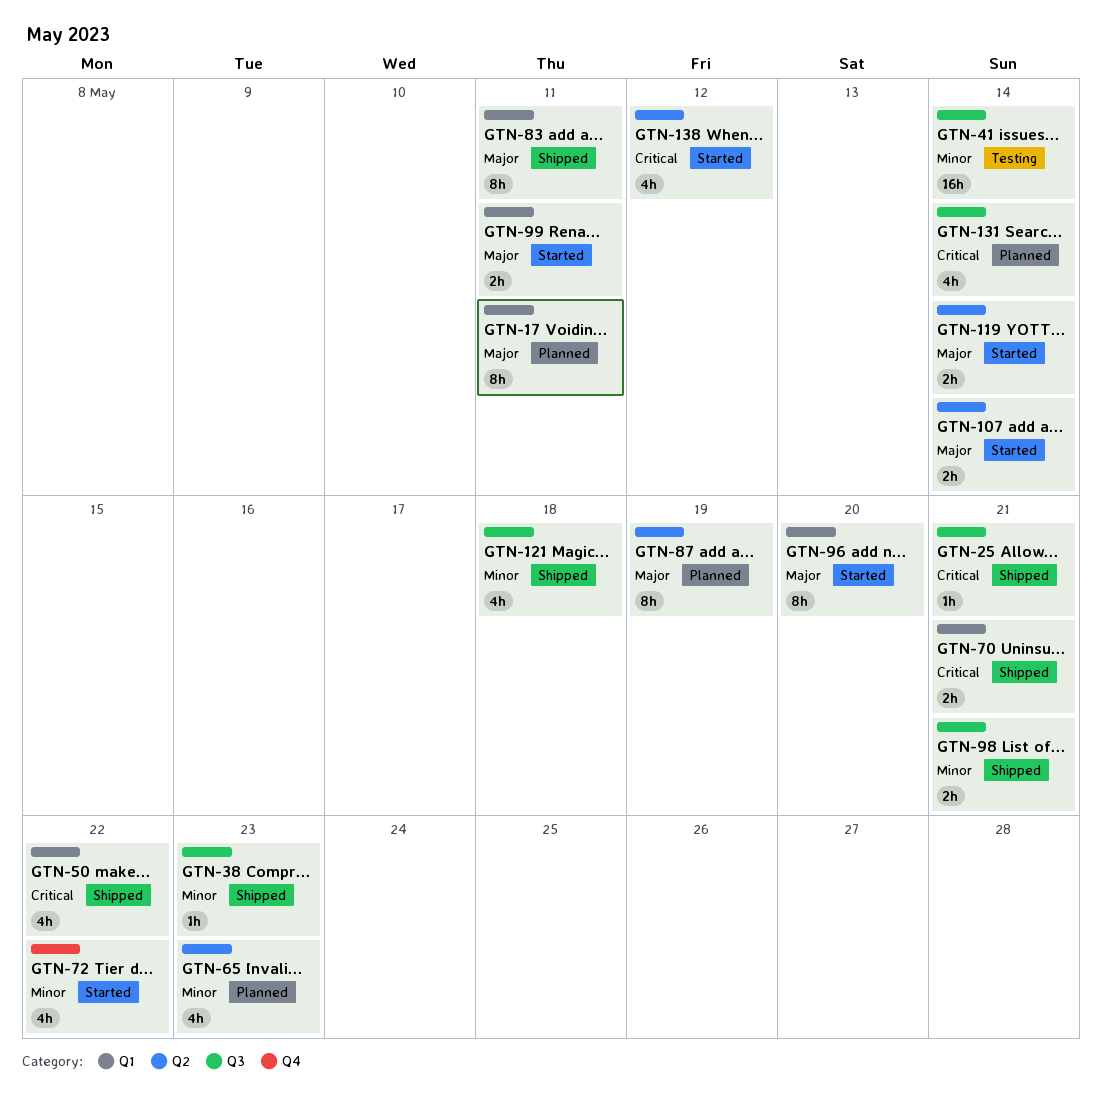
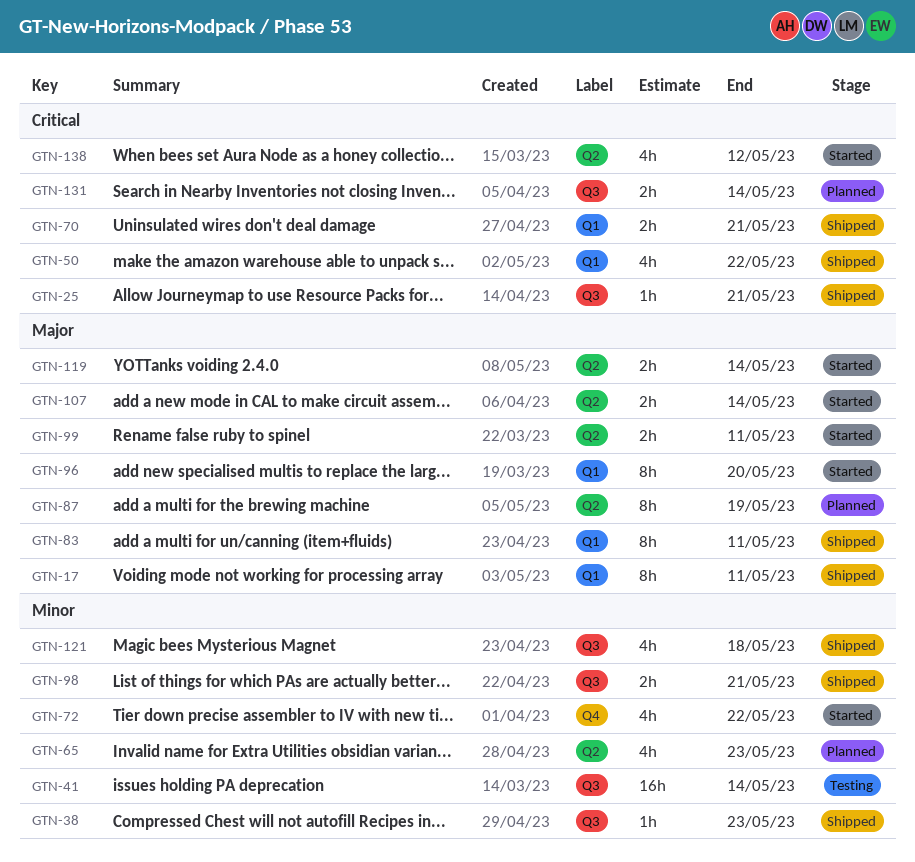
GTN-17, status: Planned -> Shipped
GTN-99, label: Q1 -> Q2
GTN-131, estimate: 4h -> 2h

